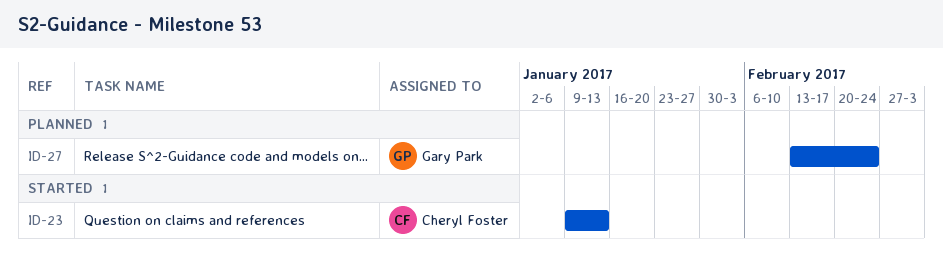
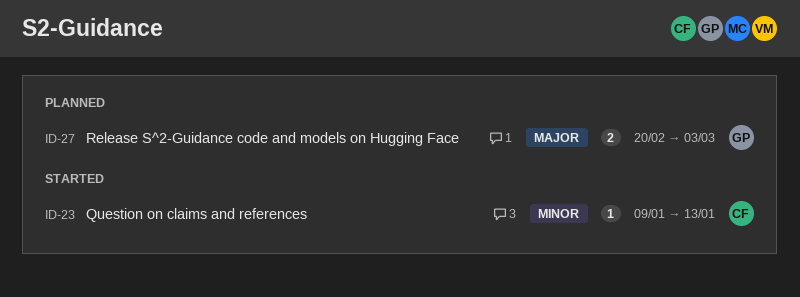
ID-27, start: Feb 13 -> Feb 20
ID-27, due: Feb 24 -> Mar 3

